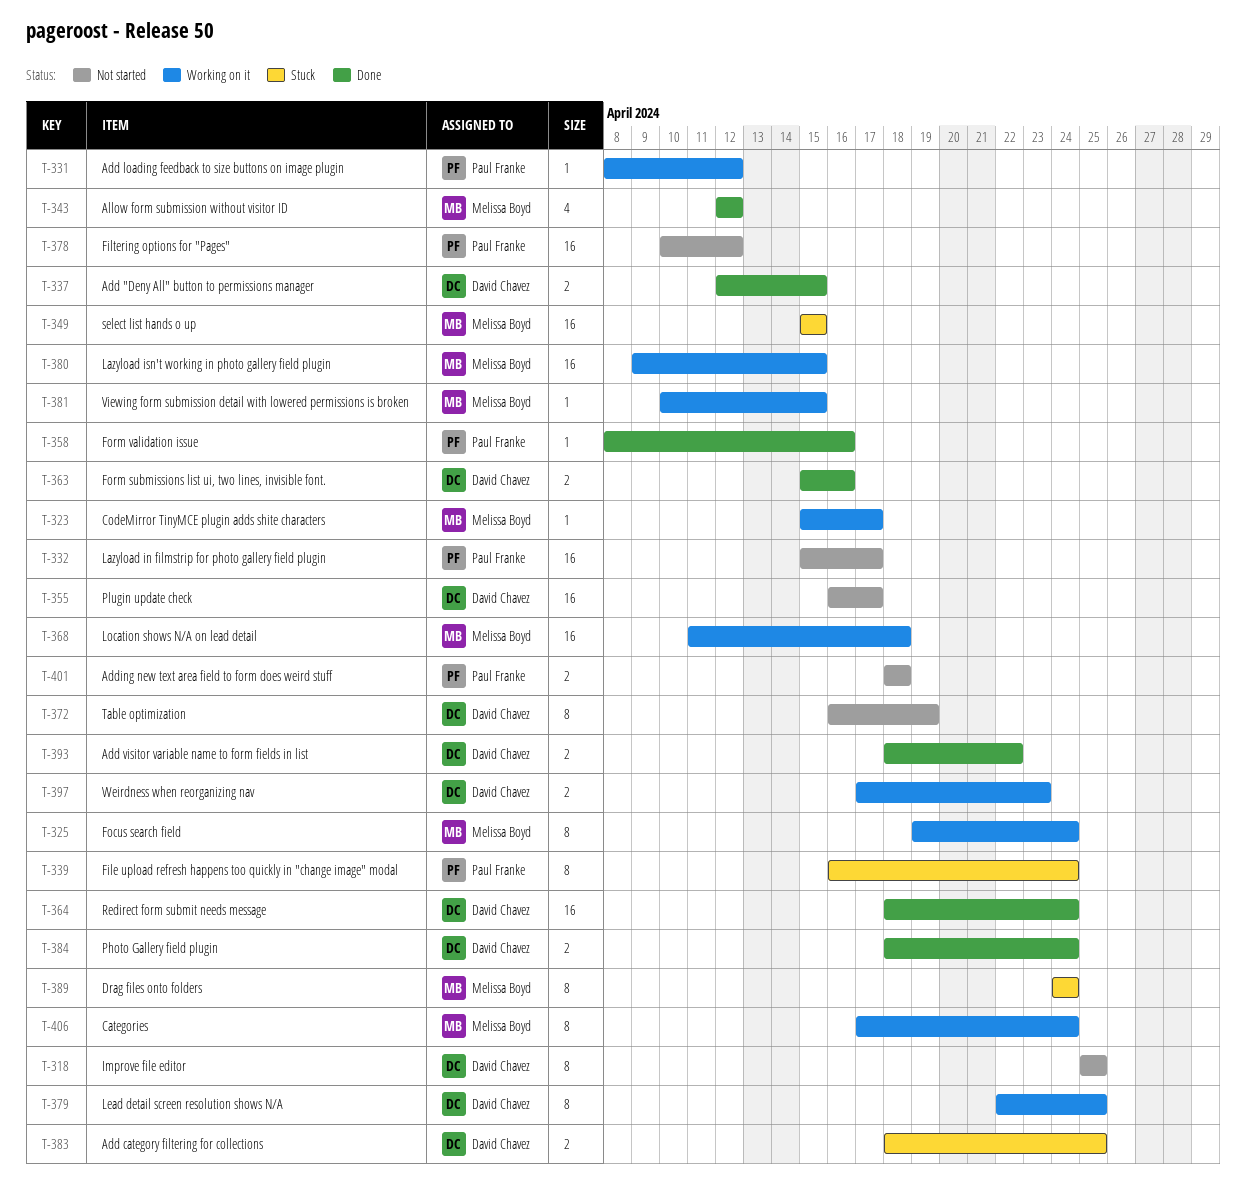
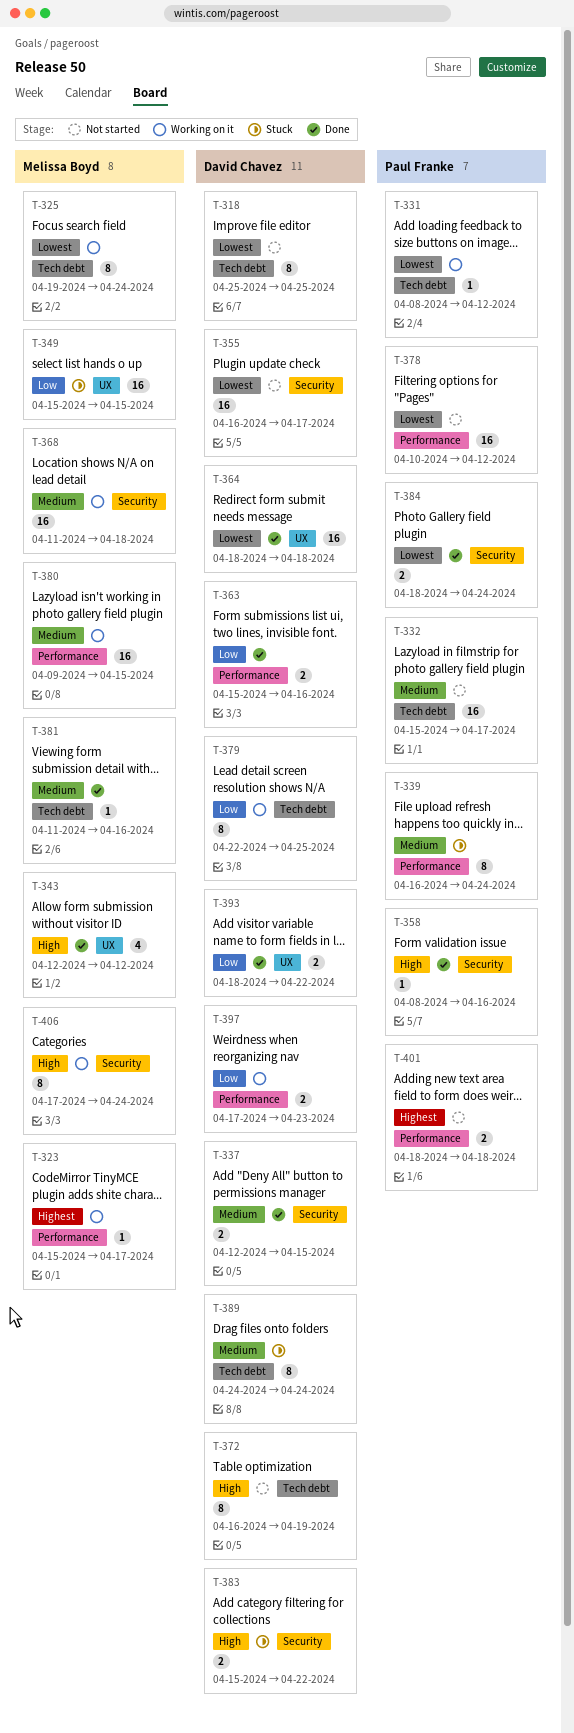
T-364, due: Apr 24 -> Apr 18
T-381, status: Working on it -> Done
T-381, start: Apr 10 -> Apr 11
T-381, due: Apr 15 -> Apr 16
T-383, start: Apr 18 -> Apr 15
T-383, due: Apr 25 -> Apr 22
T-384, owner: David Chavez -> Paul Franke
T-389, owner: Melissa Boyd -> David Chavez

